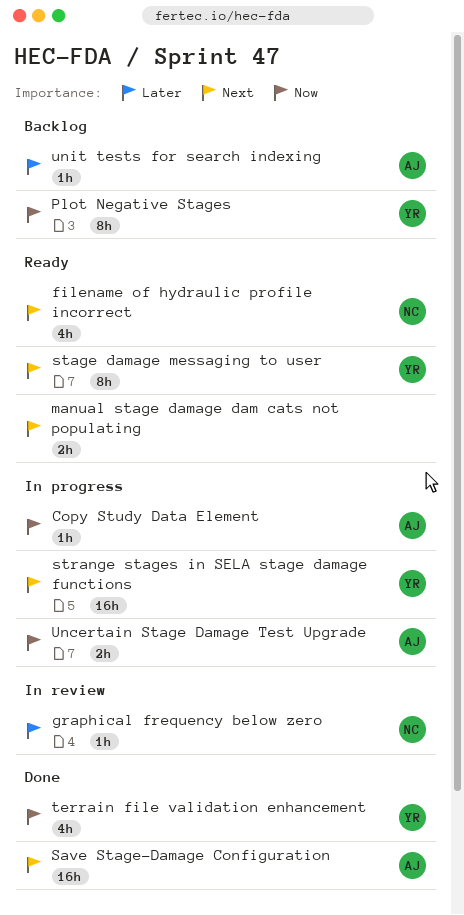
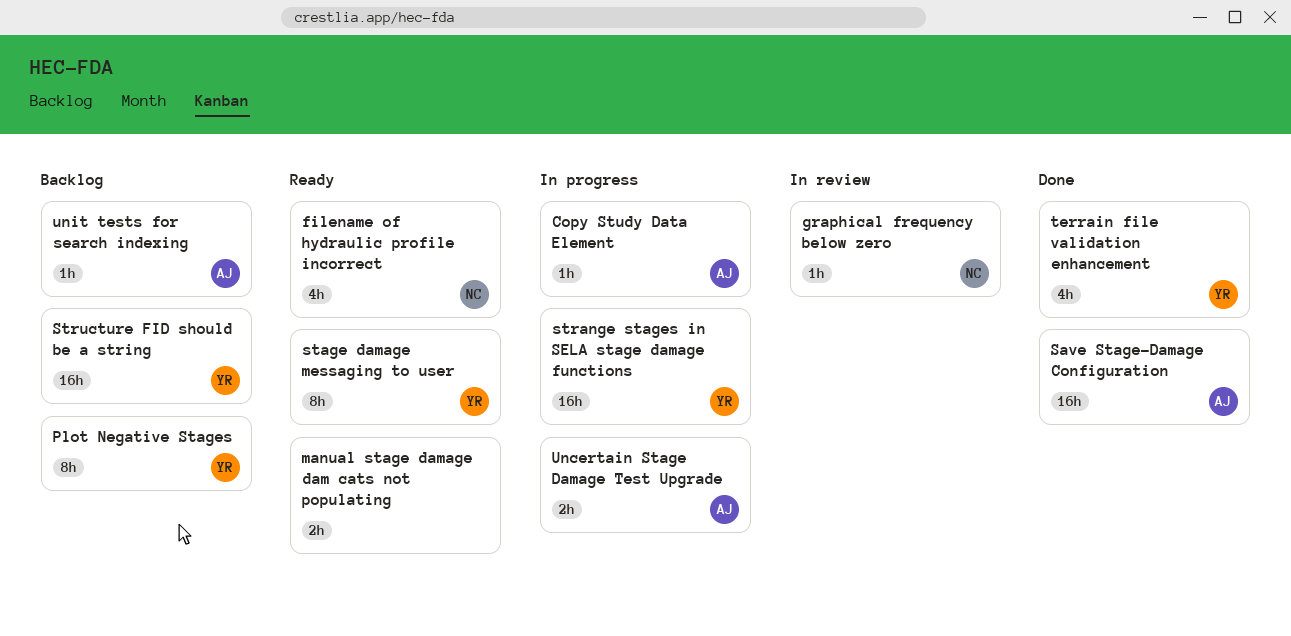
Structure FID should be a string: none -> present

